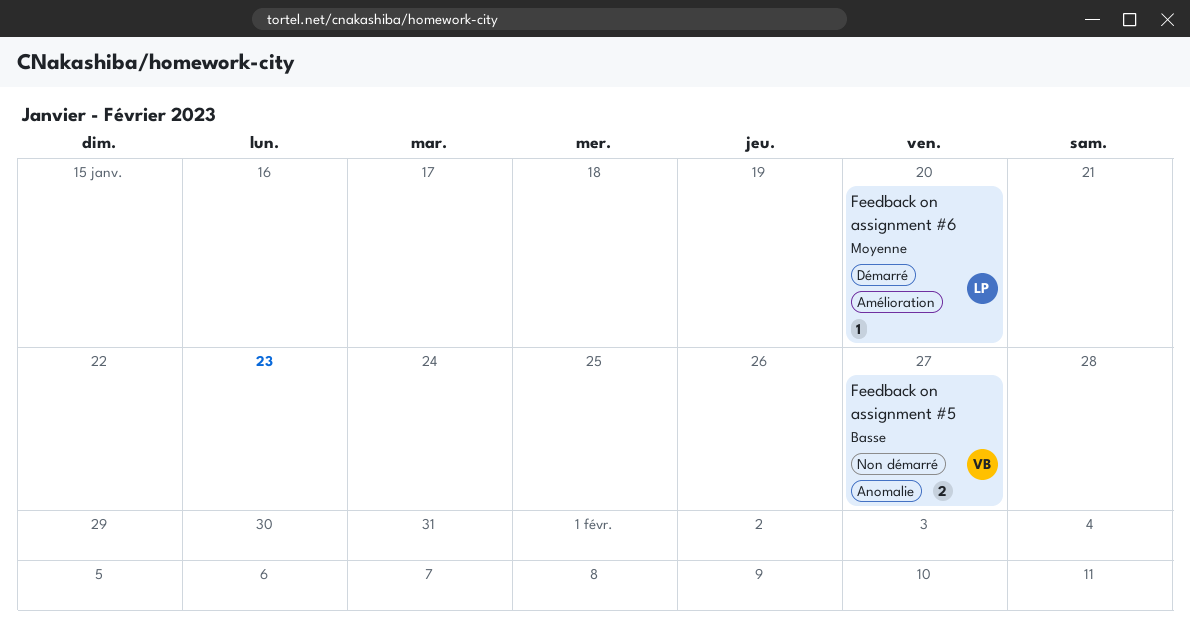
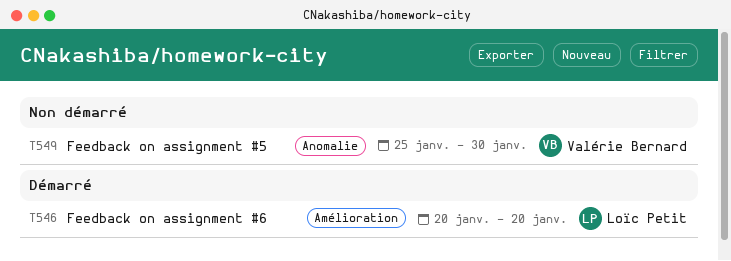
Feedback on assignment #5, due: Jan 27 -> Jan 30

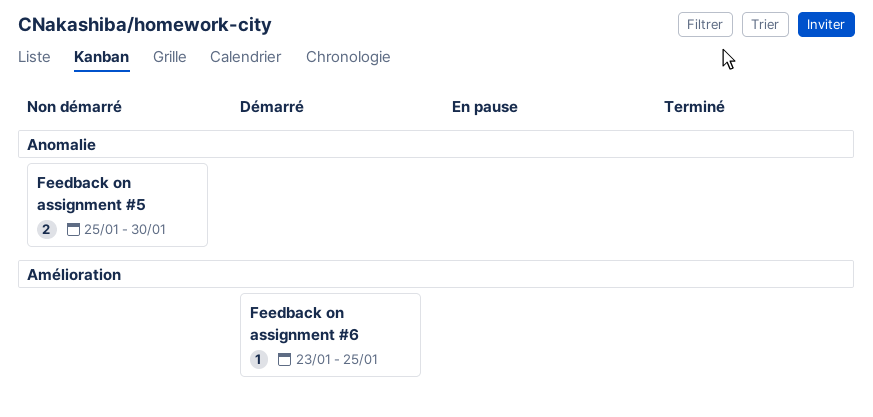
Feedback on assignment #6, start: Jan 20 -> Jan 23
Feedback on assignment #6, due: Jan 20 -> Jan 25

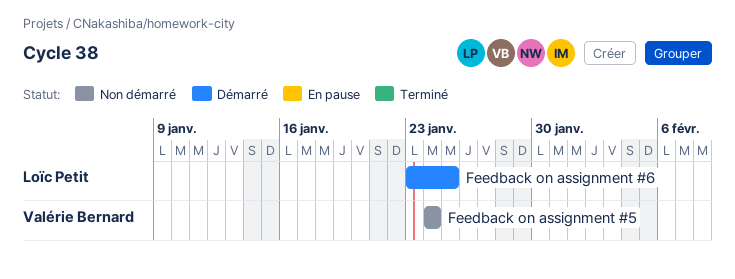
Feedback on assignment #5, start: Jan 25 -> Jan 24
Feedback on assignment #5, due: Jan 30 -> Jan 24

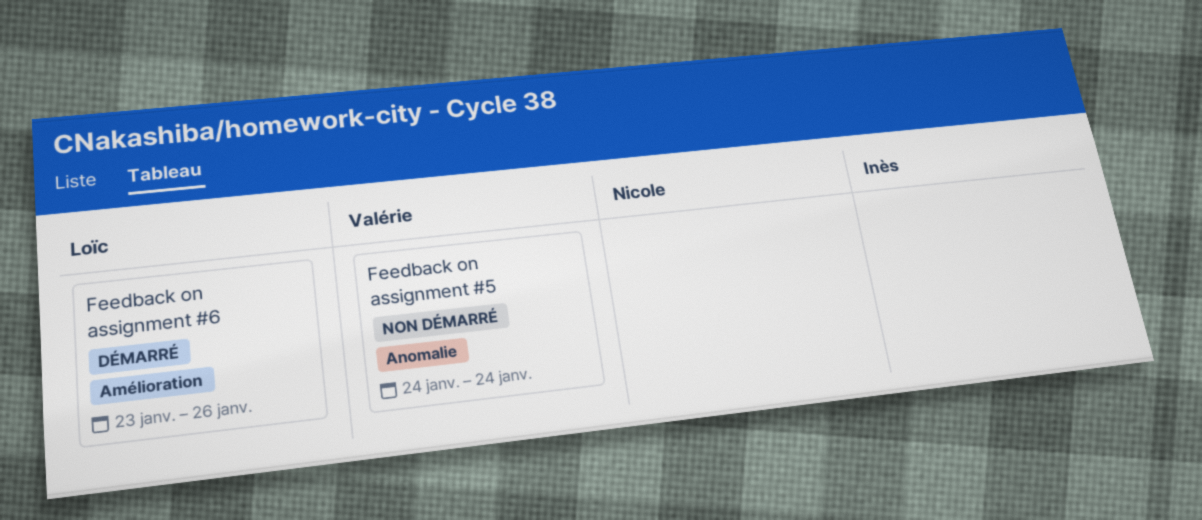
Feedback on assignment #6, due: Jan 25 -> Jan 26

